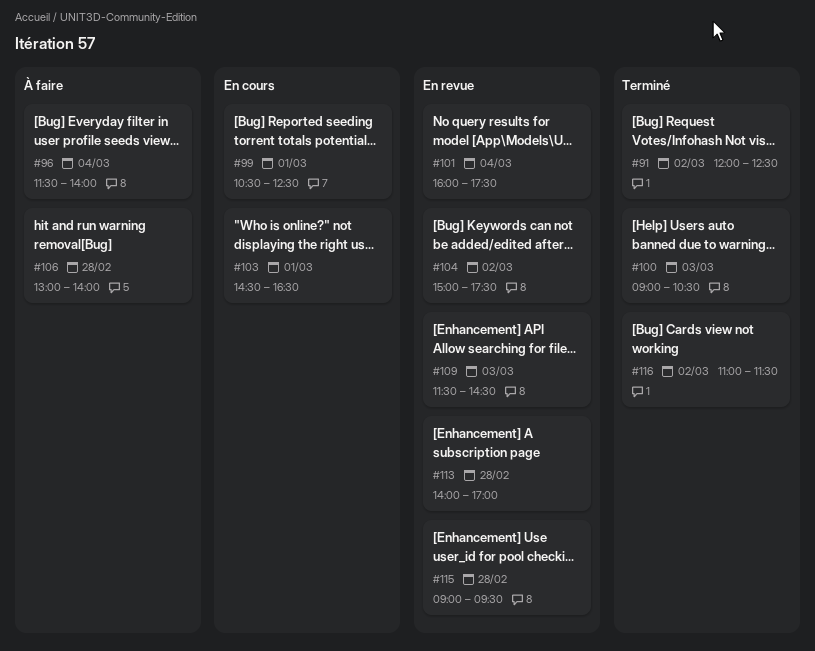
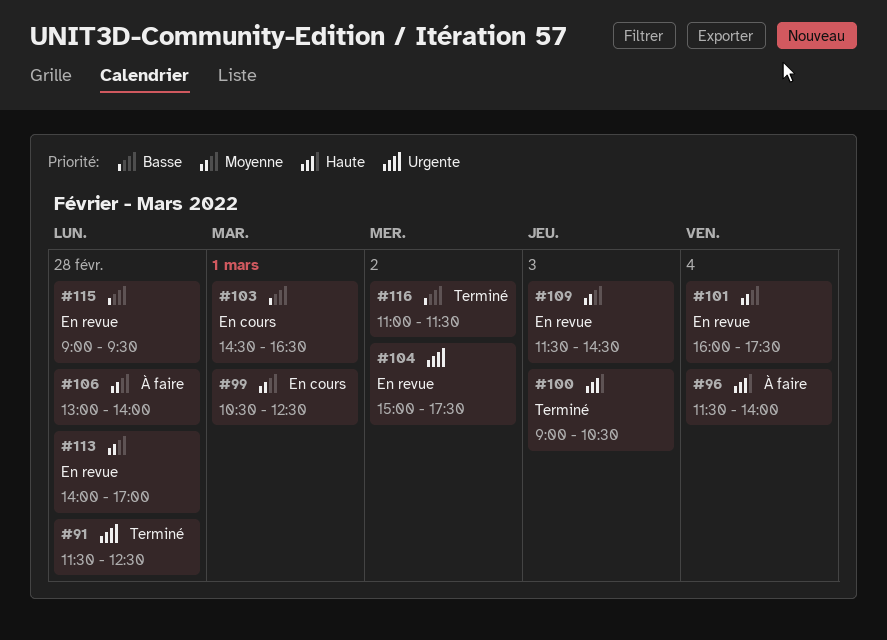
#91, day: Mar 2 -> Feb 28
#91, begins: 12:00 -> 11:30

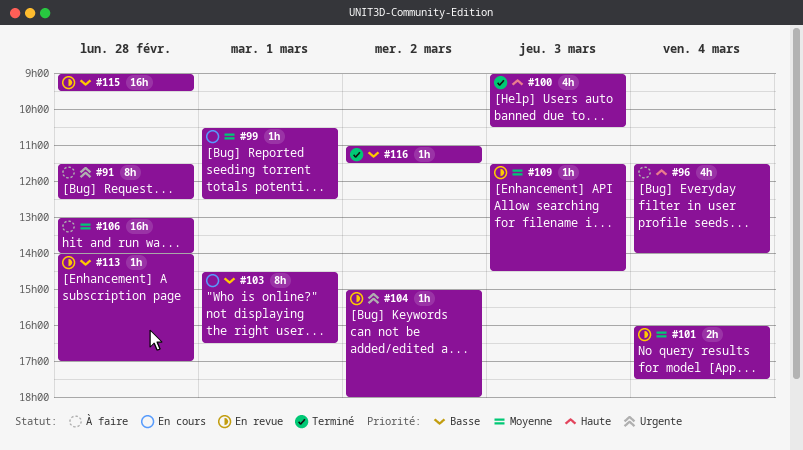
#91, status: Terminé -> À faire
#104, ends: 17:30 -> 18:00
#113, priority: Moyenne -> Basse

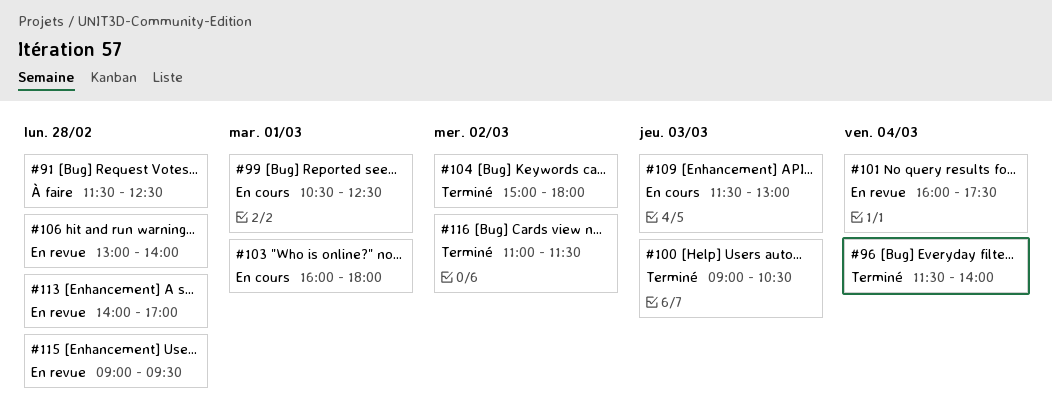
#96, status: À faire -> Terminé
#103, begins: 14:30 -> 16:00
#103, ends: 16:30 -> 18:00
#104, status: En revue -> Terminé
#106, status: À faire -> En revue
#109, status: En revue -> En cours
#109, ends: 14:30 -> 13:00

